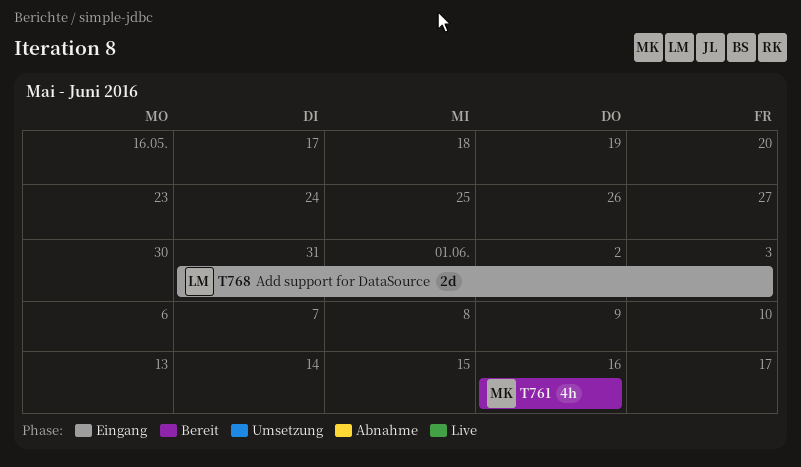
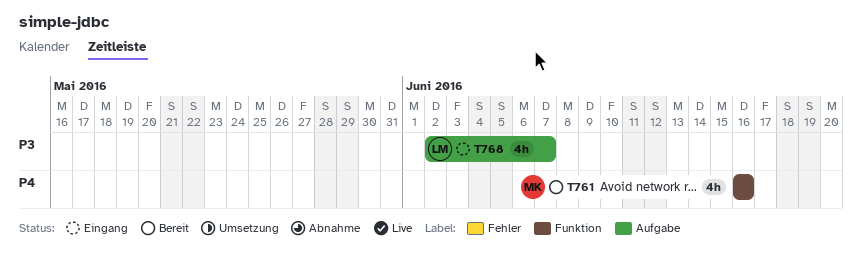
T768, estimate: 2d -> 4h
T768, start: May 31 -> Jun 2
T768, due: Jun 3 -> Jun 7

